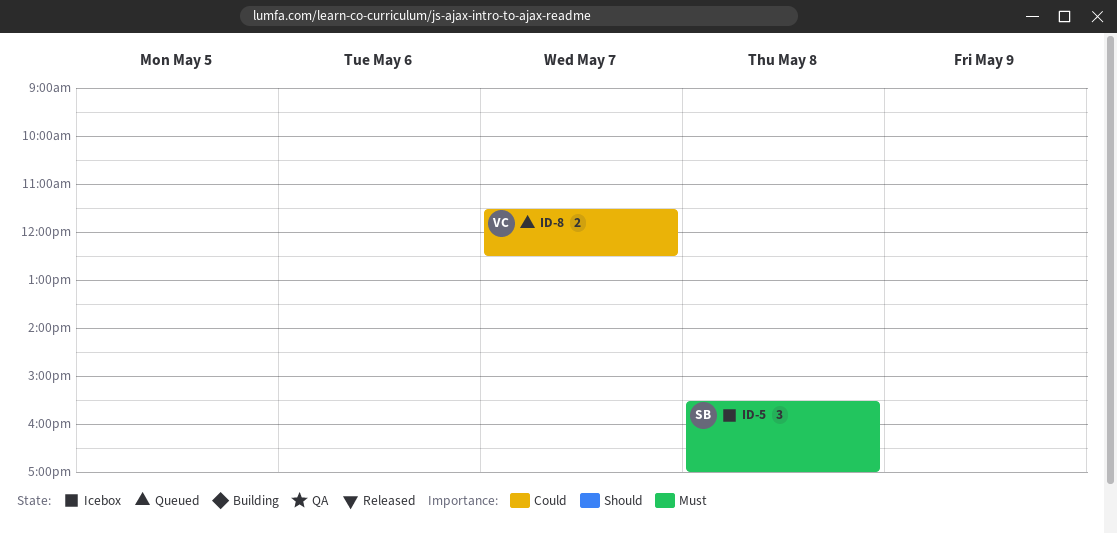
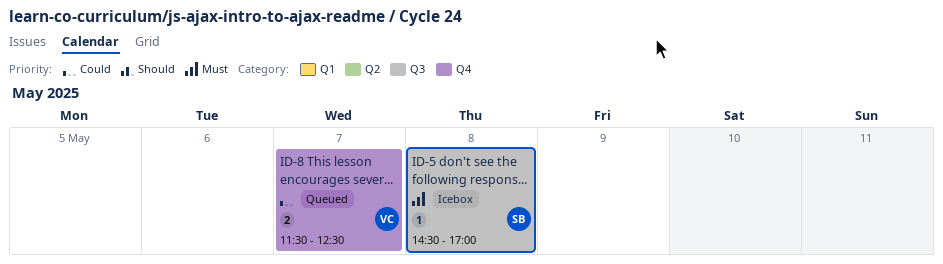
ID-5, estimate: 3 -> 1
ID-5, begins: 15:30 -> 14:30

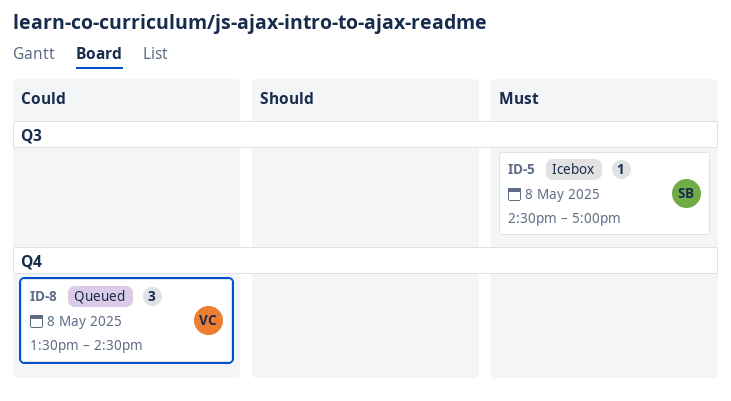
ID-8, estimate: 2 -> 3
ID-8, day: May 7 -> May 8
ID-8, begins: 11:30 -> 13:30
ID-8, ends: 12:30 -> 14:30

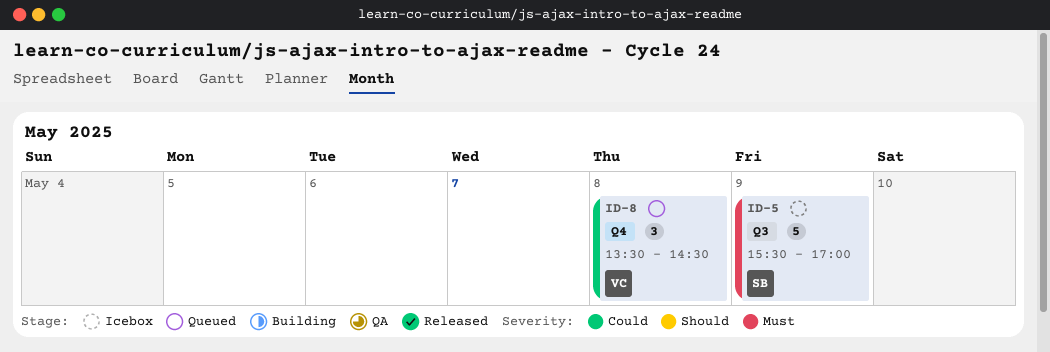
ID-5, estimate: 1 -> 5
ID-5, day: May 8 -> May 9
ID-5, begins: 14:30 -> 15:30

